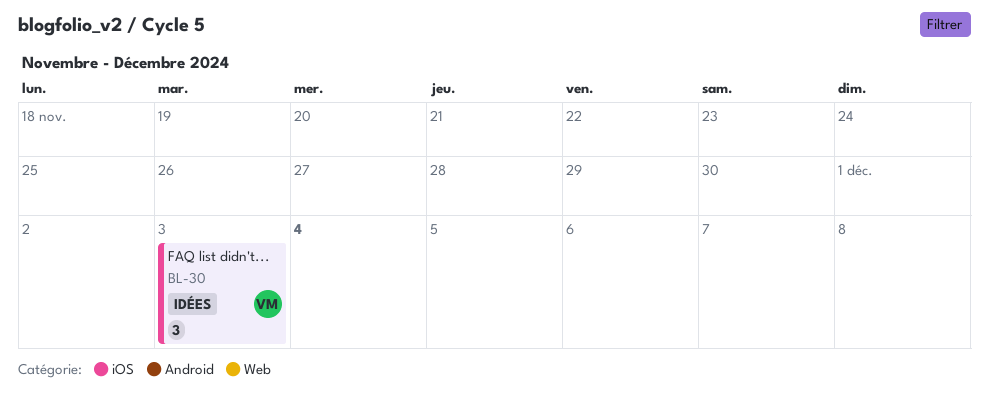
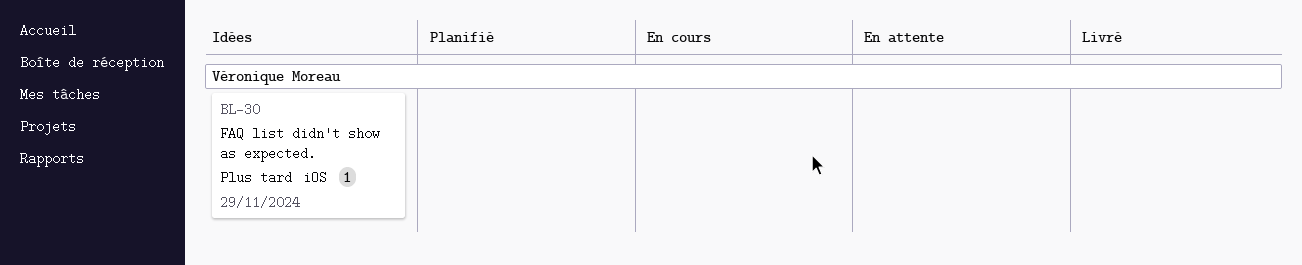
BL-30, estimate: 3 -> 1
BL-30, due: Dec 3 -> Nov 29

